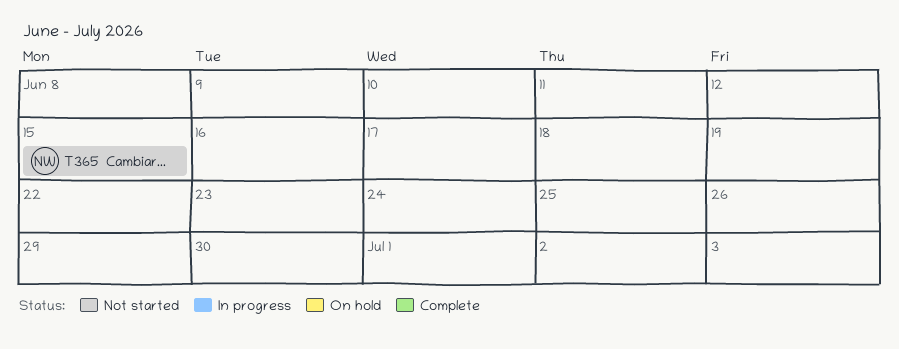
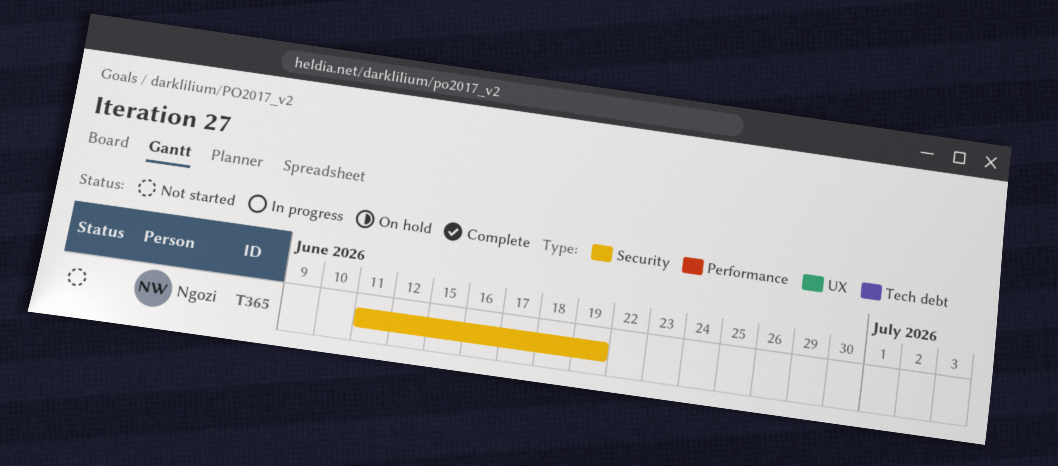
T365, start: Jun 15 -> Jun 11
T365, due: Jun 15 -> Jun 19

